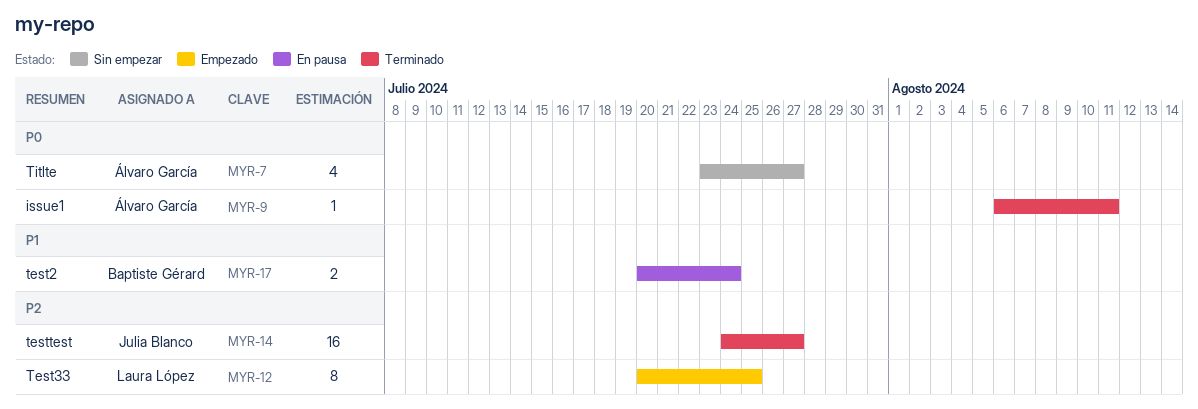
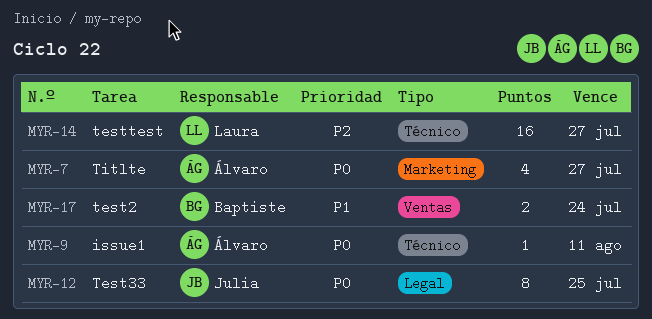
MYR-12, owner: Laura López -> Julia Blanco
MYR-12, priority: P2 -> P0
MYR-14, owner: Julia Blanco -> Laura López

